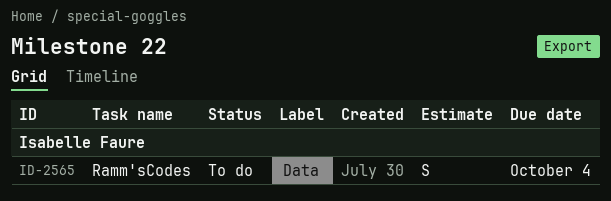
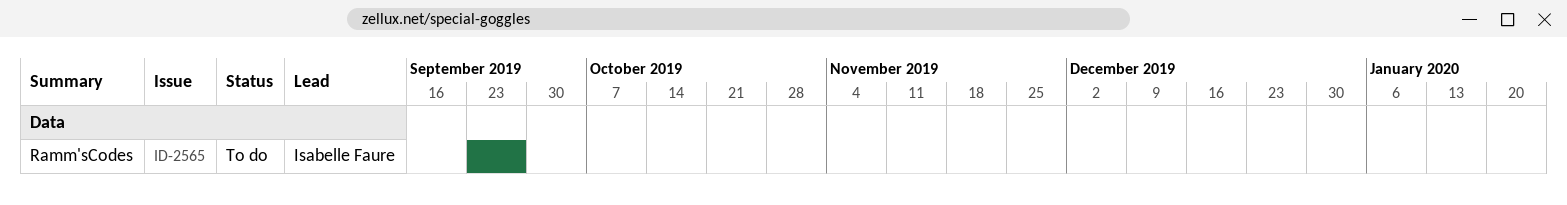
ID-2565, due: Oct 4 -> Sep 27

